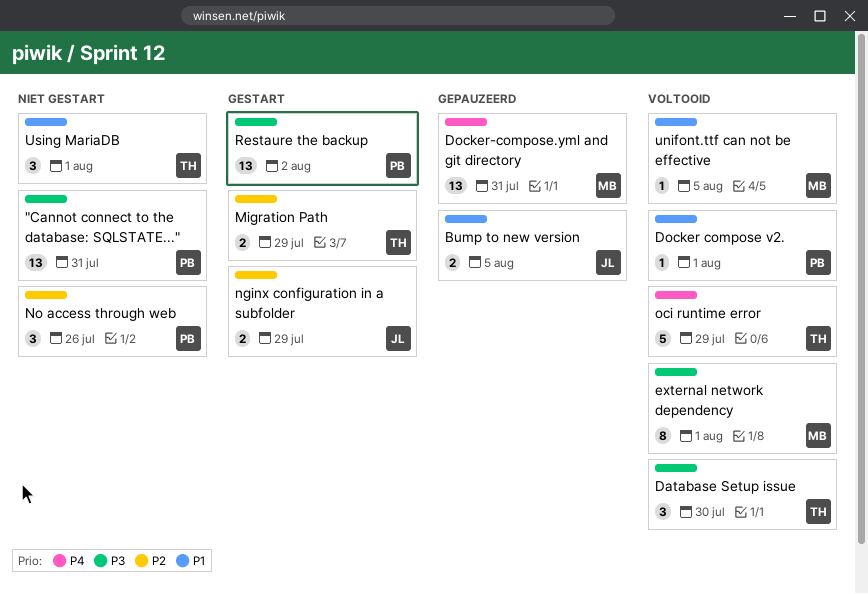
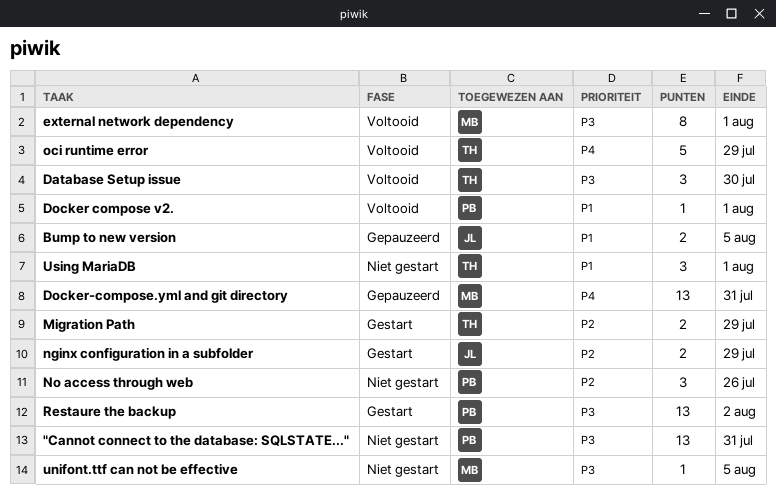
unifont.ttf can not be effective, status: Voltooid -> Niet gestart
unifont.ttf can not be effective, priority: P1 -> P3

